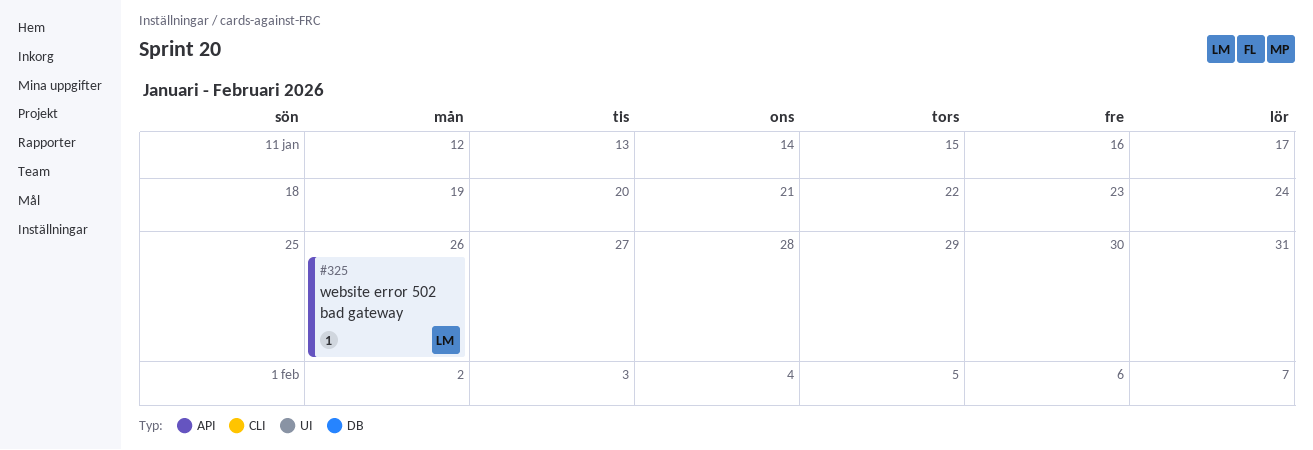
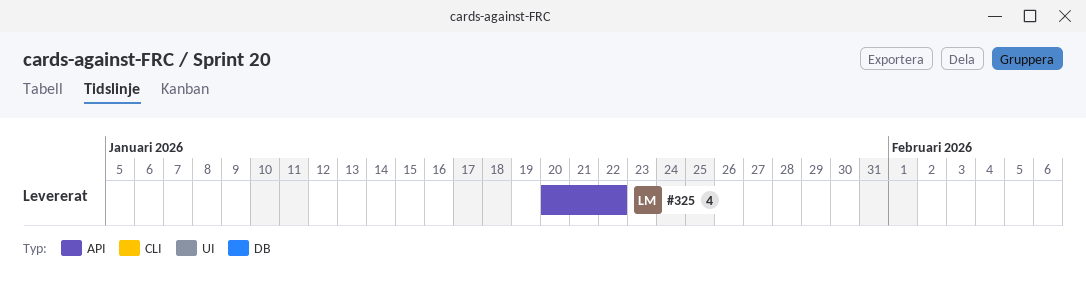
#325, estimate: 1 -> 4
#325, due: Jan 26 -> Jan 22

